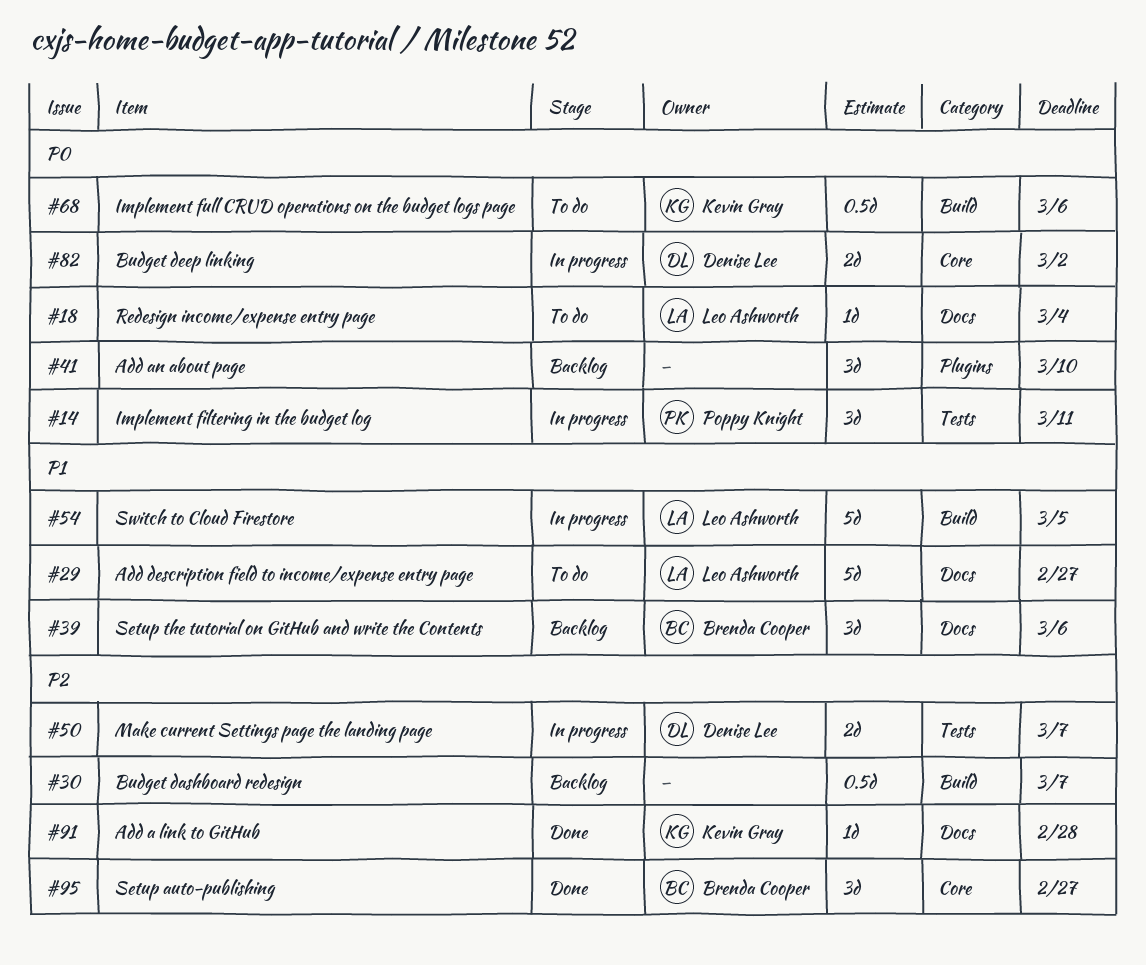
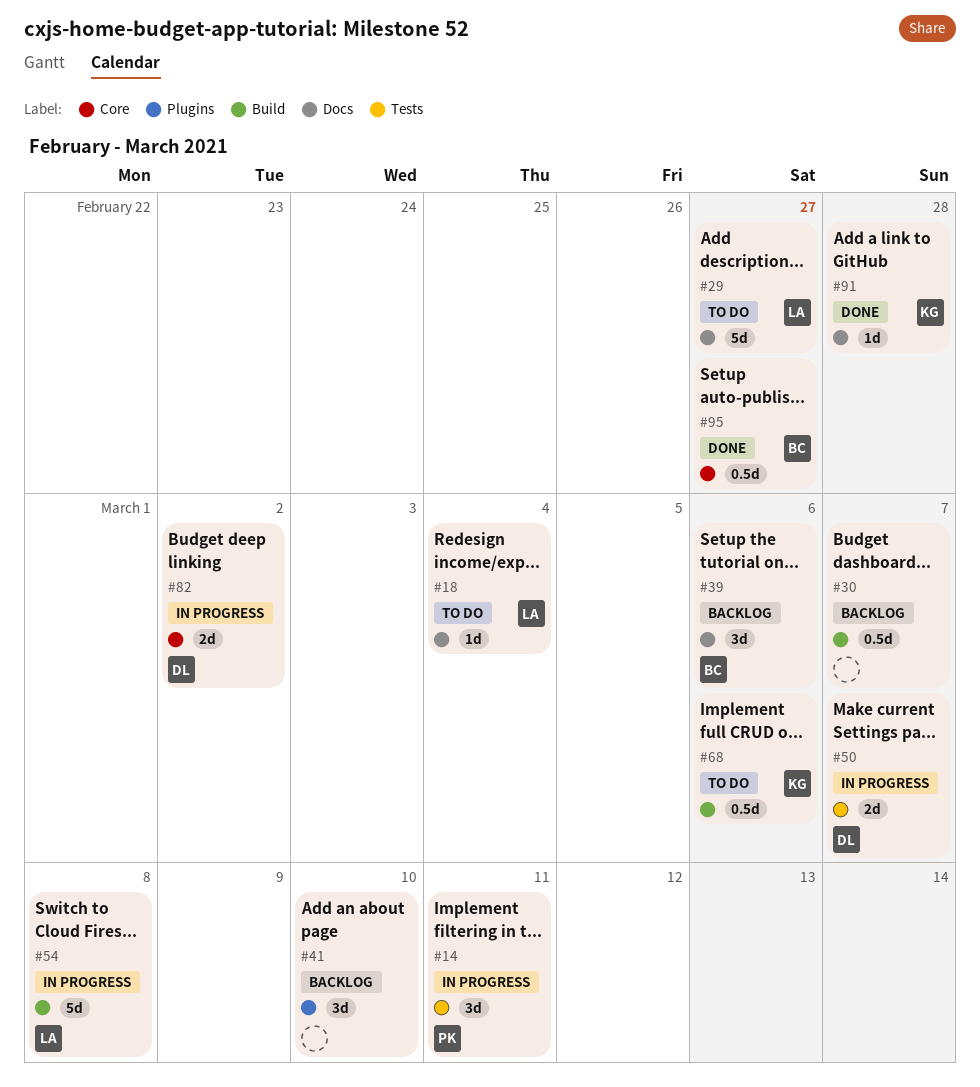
#54, due: Mar 5 -> Mar 8
#95, estimate: 3d -> 0.5d

